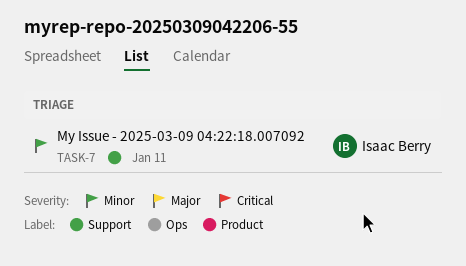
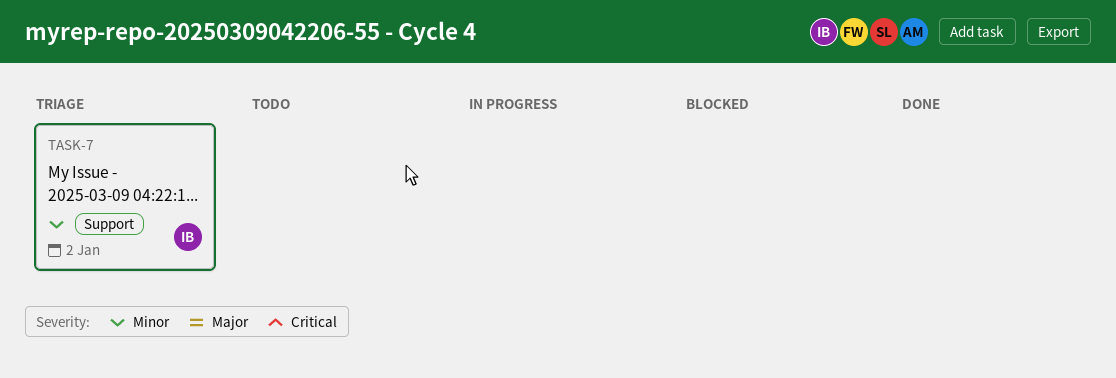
TASK-7, due: Jan 11 -> Jan 2

